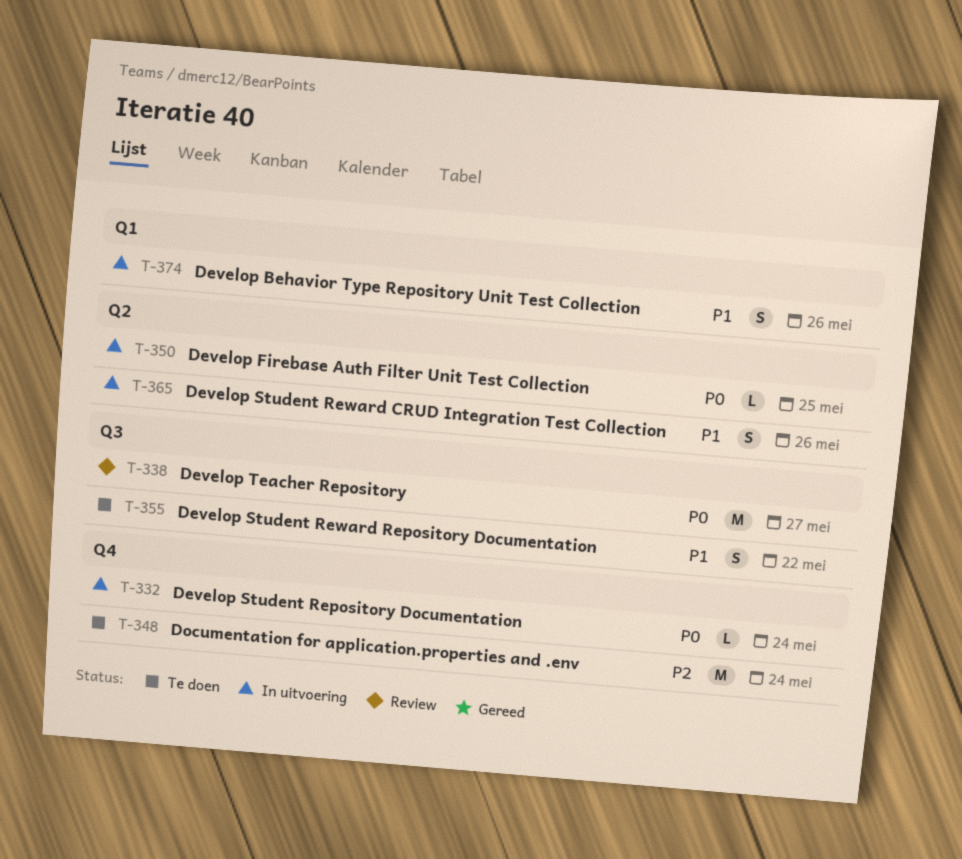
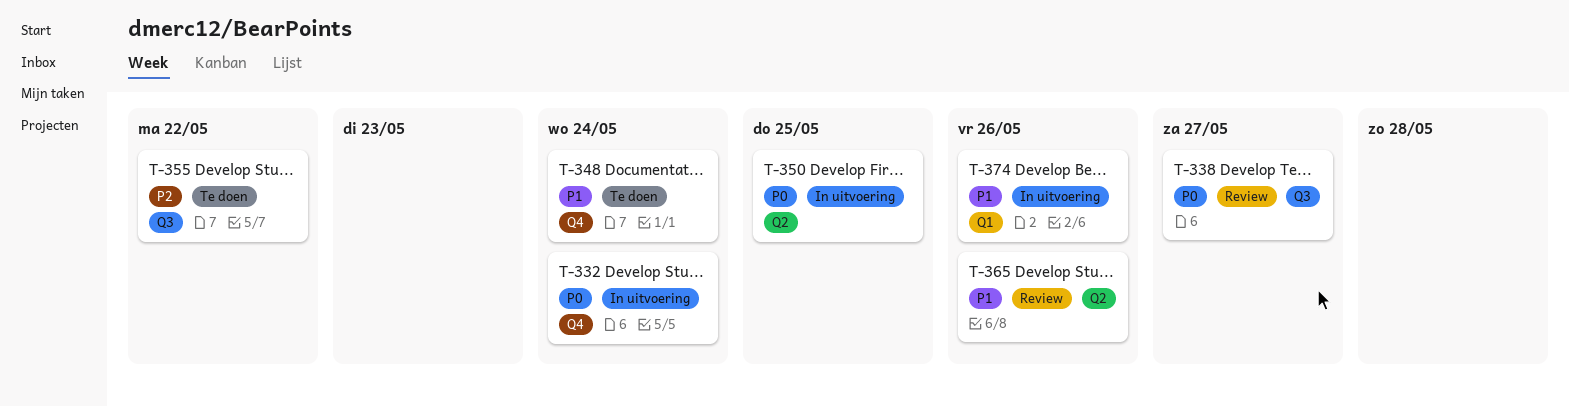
T-348, priority: P2 -> P1
T-355, priority: P1 -> P2
T-365, status: In uitvoering -> Review

